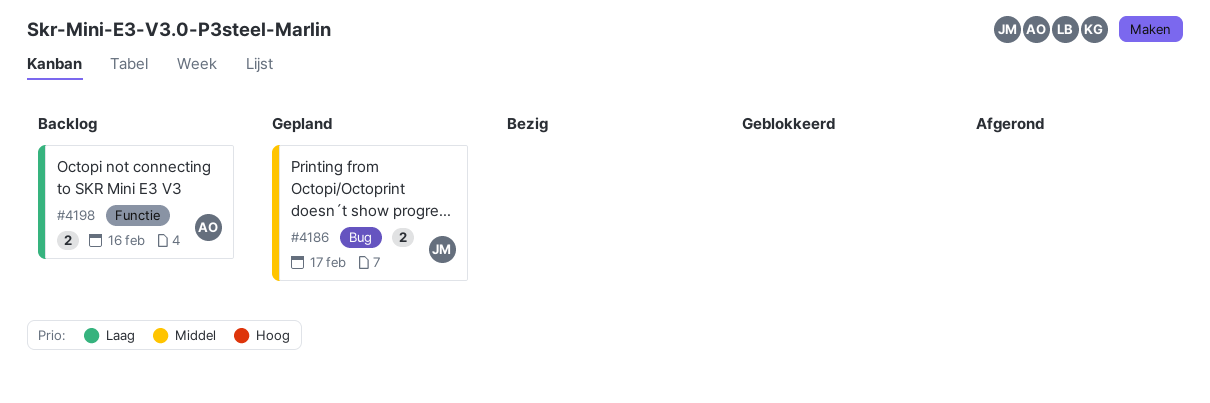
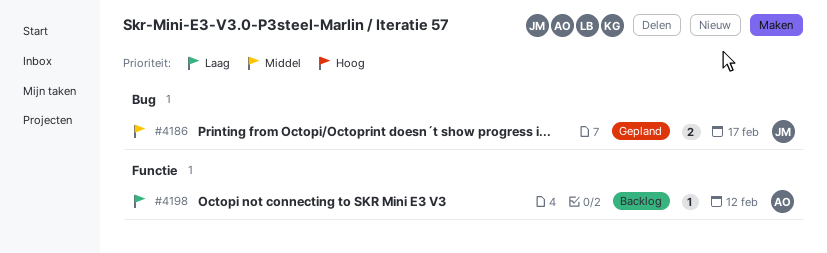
#4198, estimate: 2 -> 1
#4198, due: Feb 16 -> Feb 12

